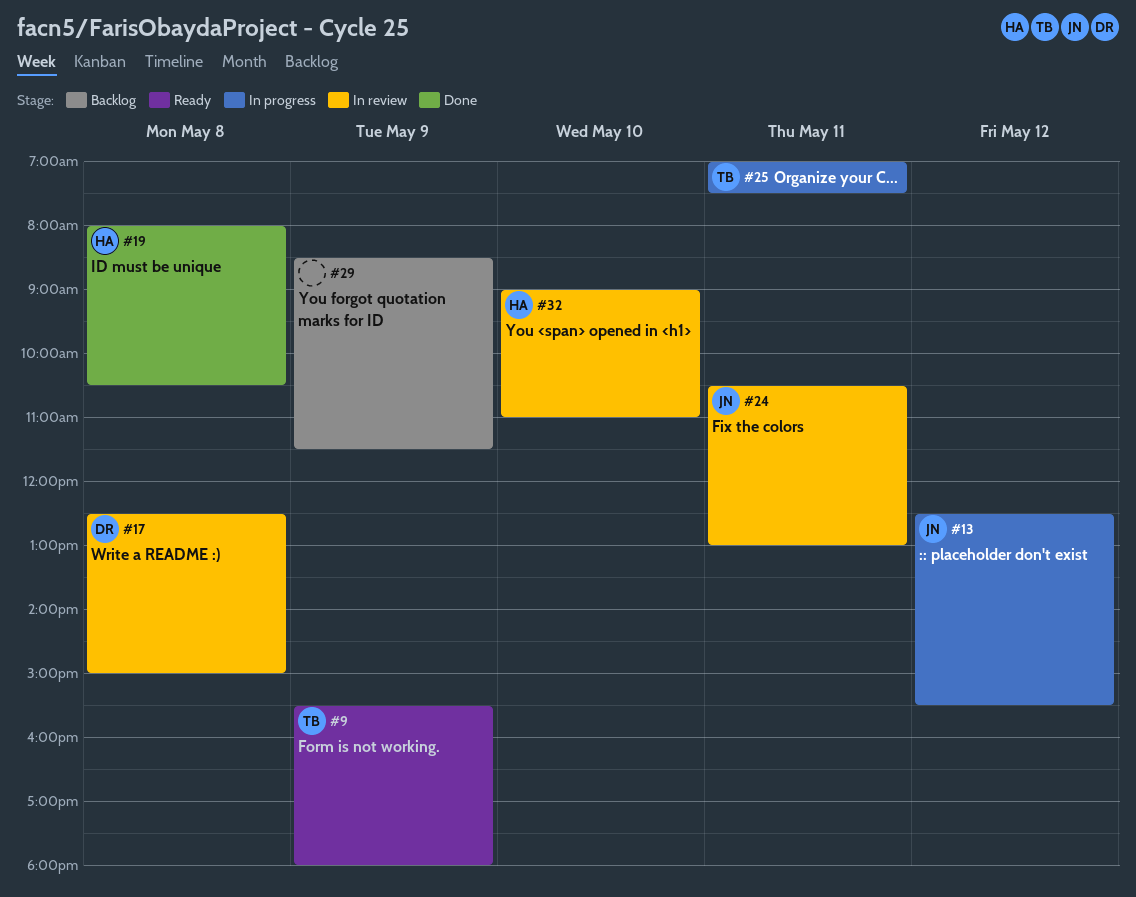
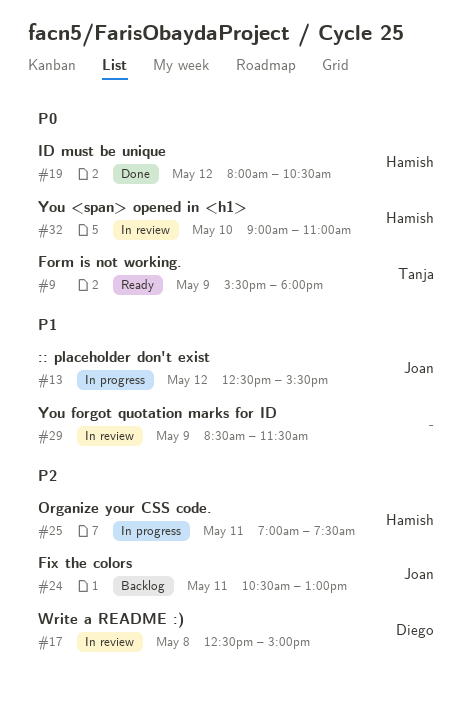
#19, day: May 8 -> May 12
#24, status: In review -> Backlog
#25, owner: Tanja -> Hamish
#29, status: Backlog -> In review

